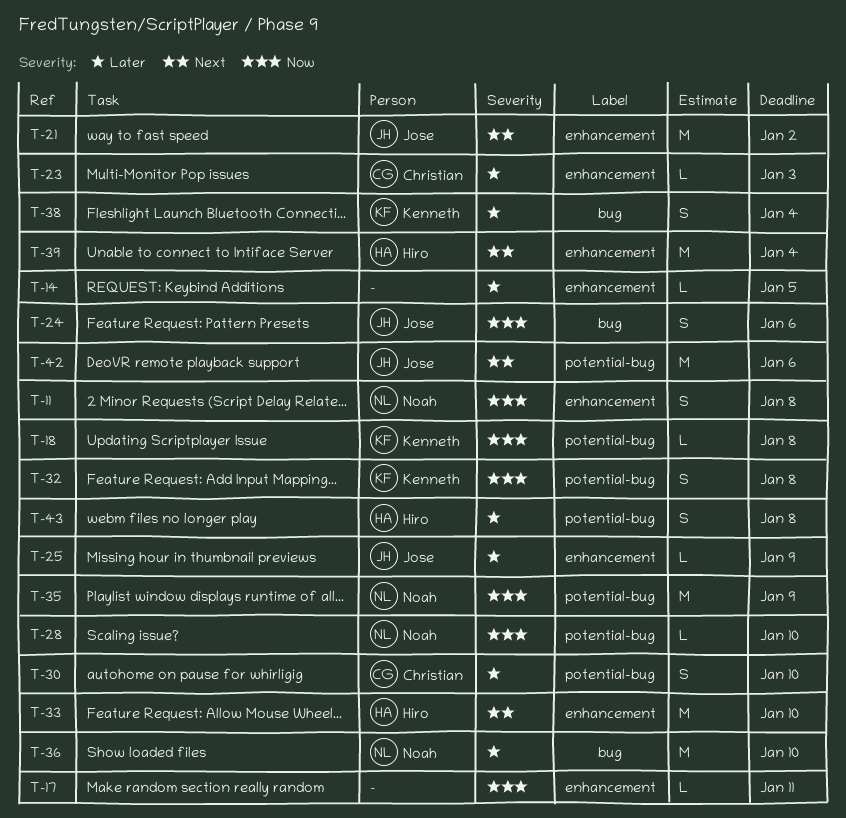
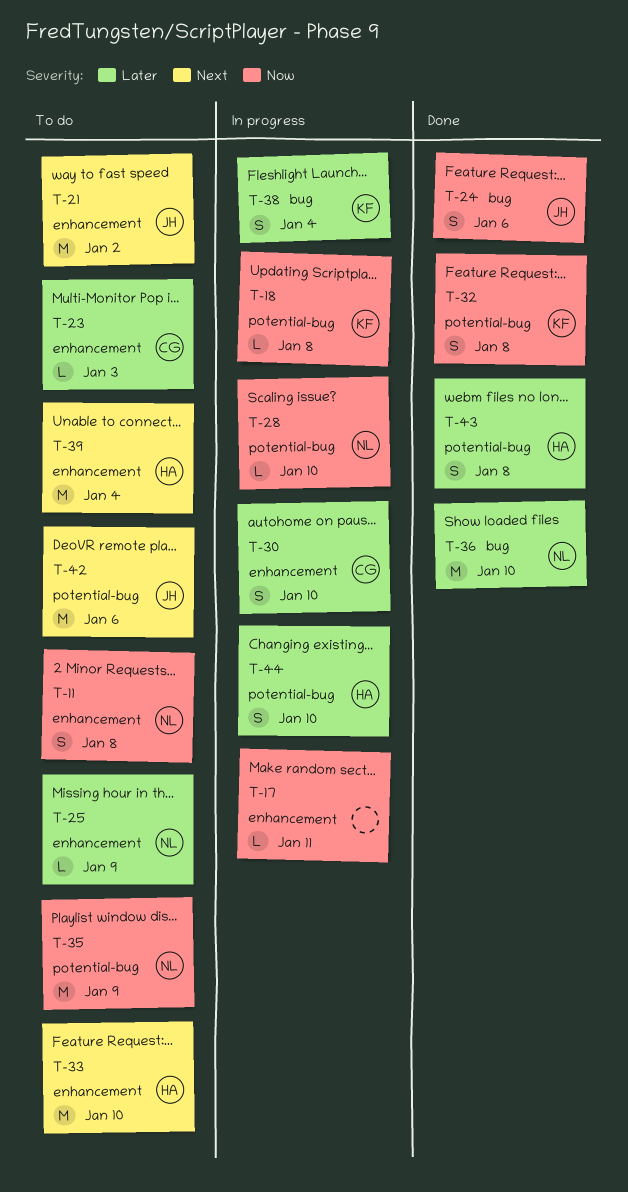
T-14: present -> none
T-25, owner: Jose -> Noah
T-30, label: potential-bug -> enhancement
T-44: none -> present

